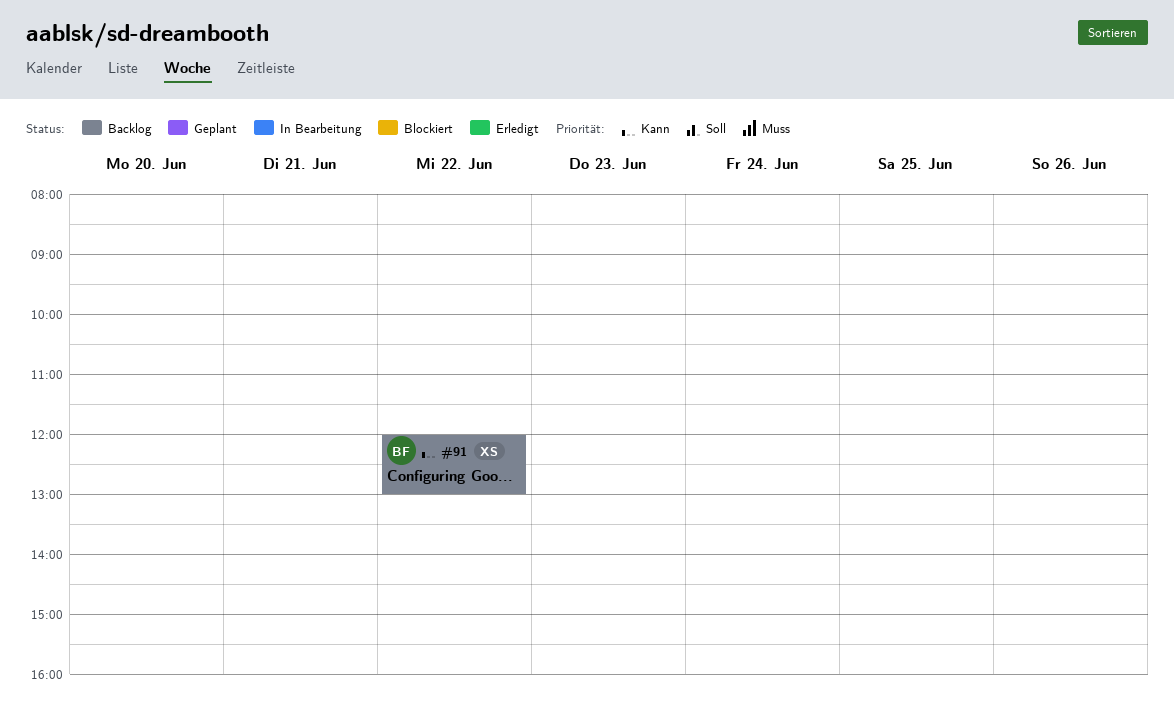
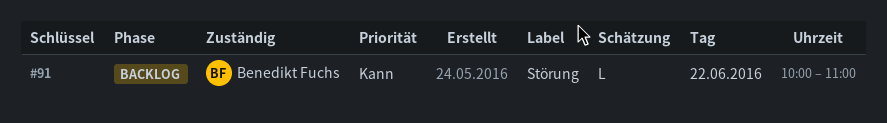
#91, estimate: XS -> L
#91, begins: 12:00 -> 10:00
#91, ends: 13:00 -> 11:00

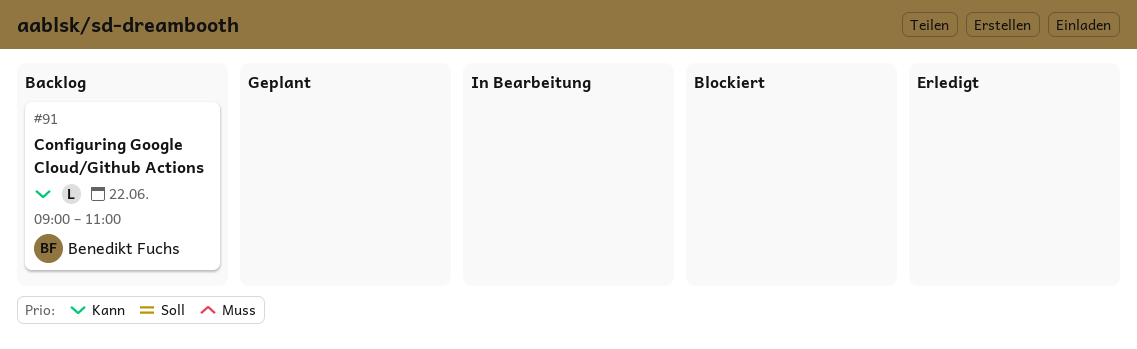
#91, begins: 10:00 -> 09:00

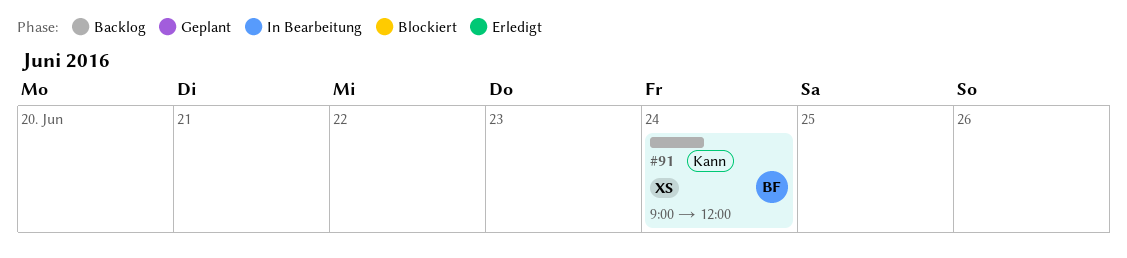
#91, estimate: L -> XS
#91, day: Jun 22 -> Jun 24
#91, ends: 11:00 -> 12:00

